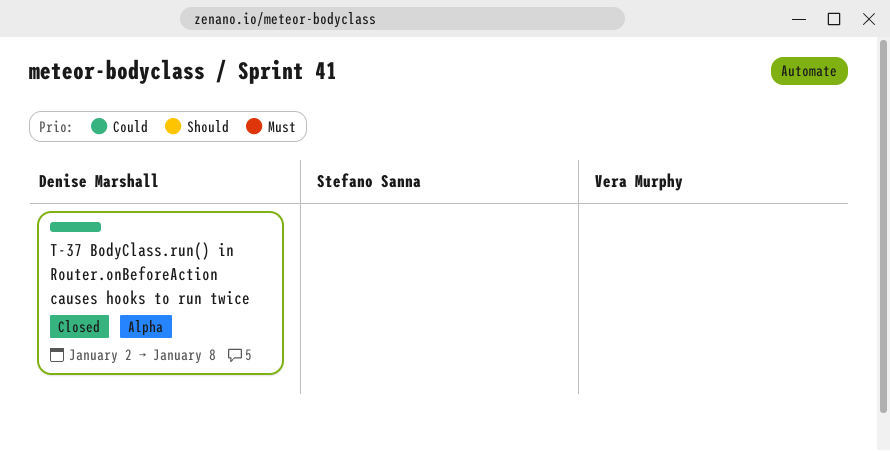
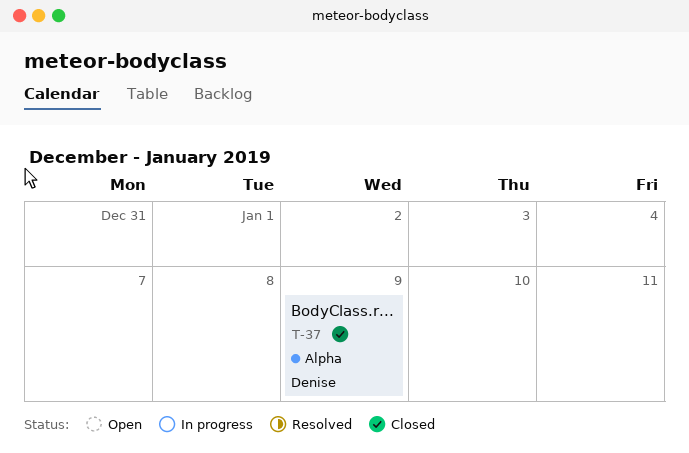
T-37, due: Jan 8 -> Jan 9

